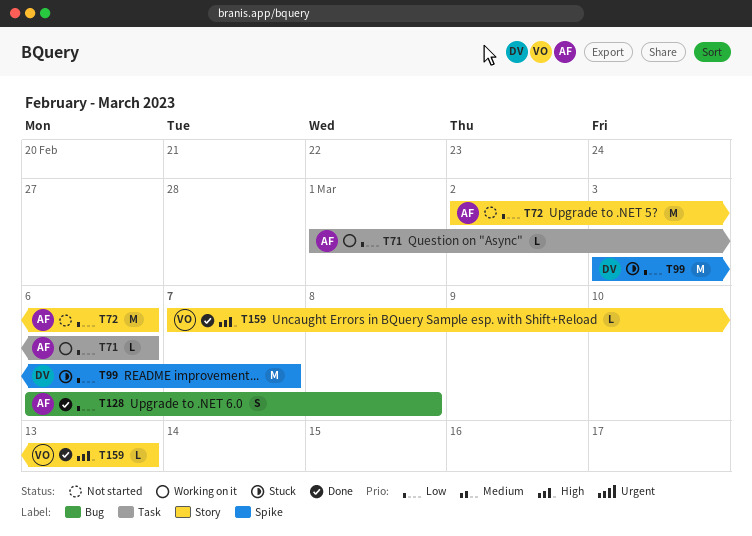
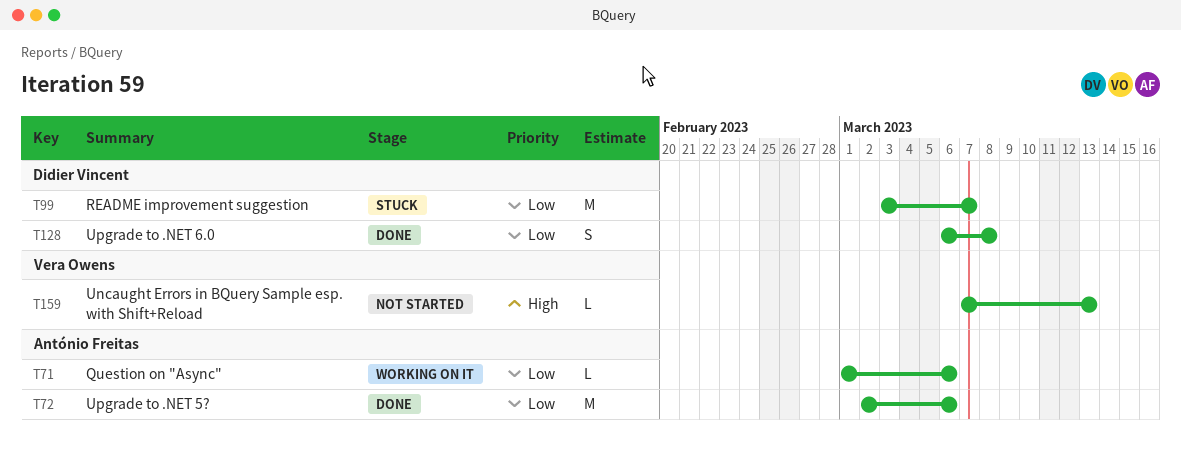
T72, status: Not started -> Done
T128, owner: António Freitas -> Didier Vincent
T159, status: Done -> Not started

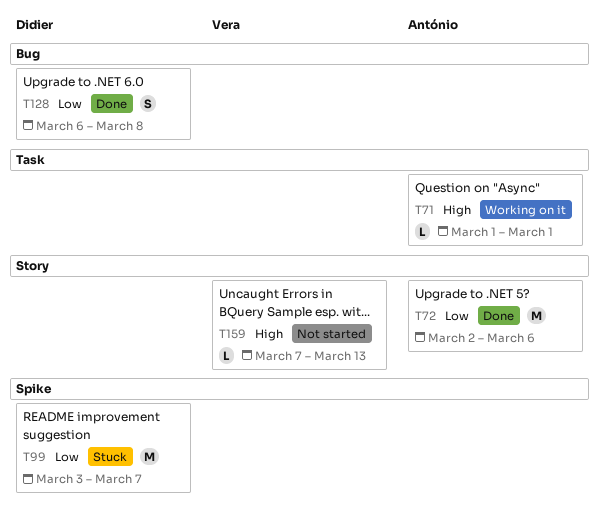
T71, priority: Low -> High
T71, due: Mar 6 -> Mar 1

